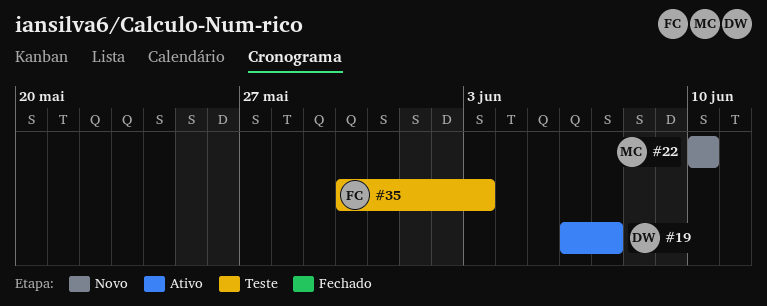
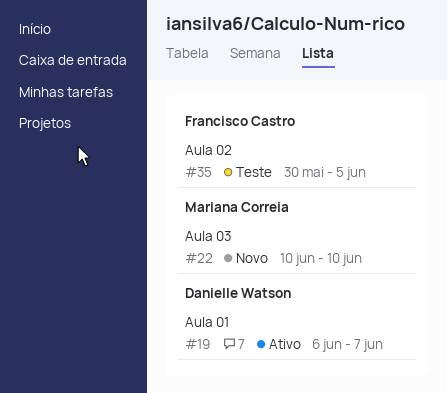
#35, due: Jun 3 -> Jun 5

